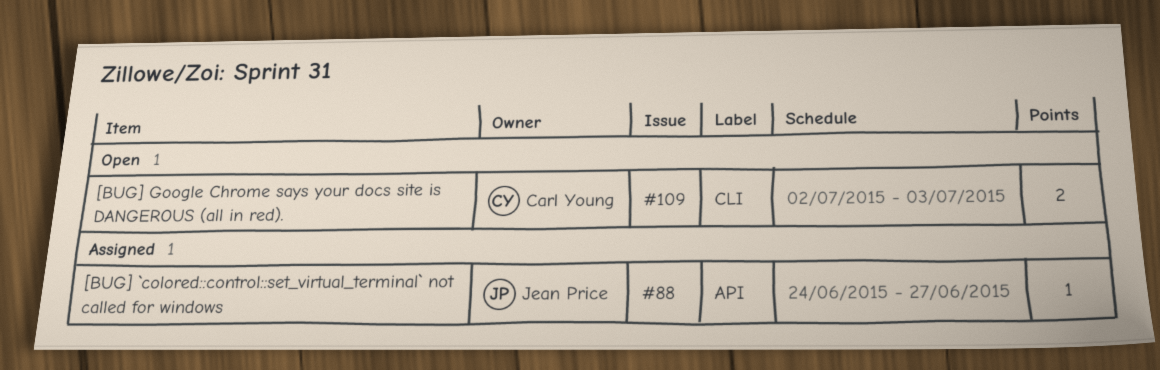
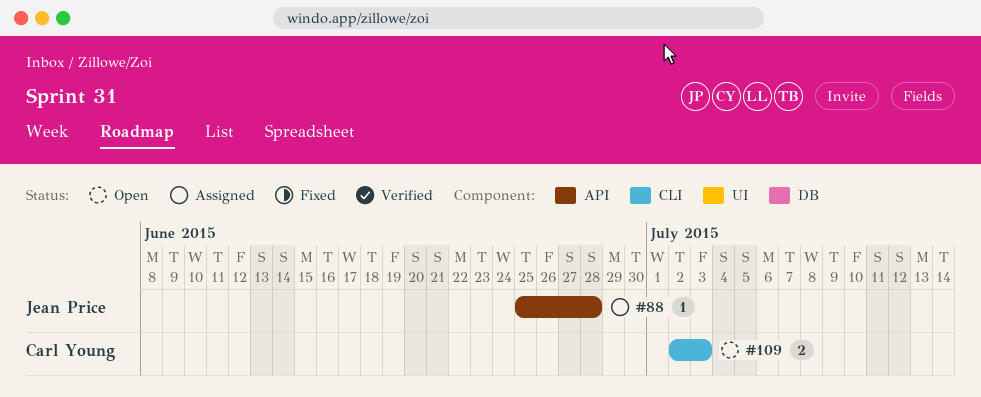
#88, start: Jun 24 -> Jun 25
#88, due: Jun 27 -> Jun 28

